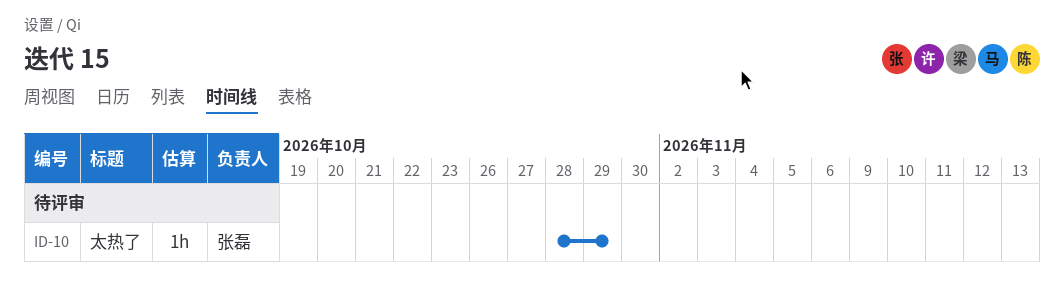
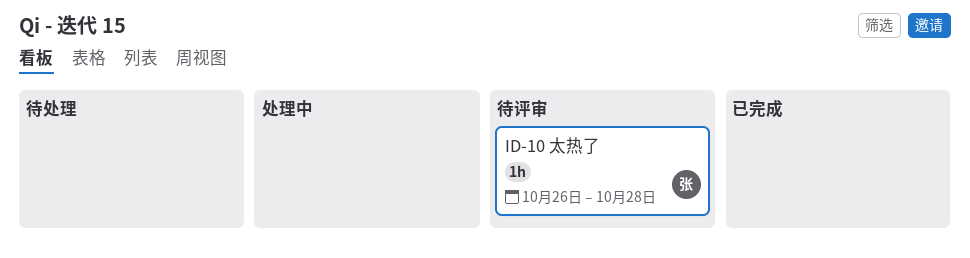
ID-10, start: Oct 28 -> Oct 26
ID-10, due: Oct 29 -> Oct 28

